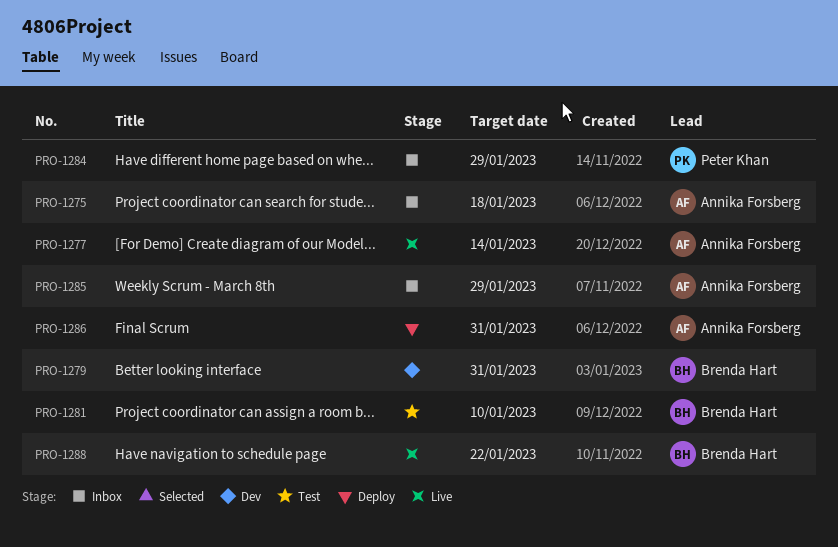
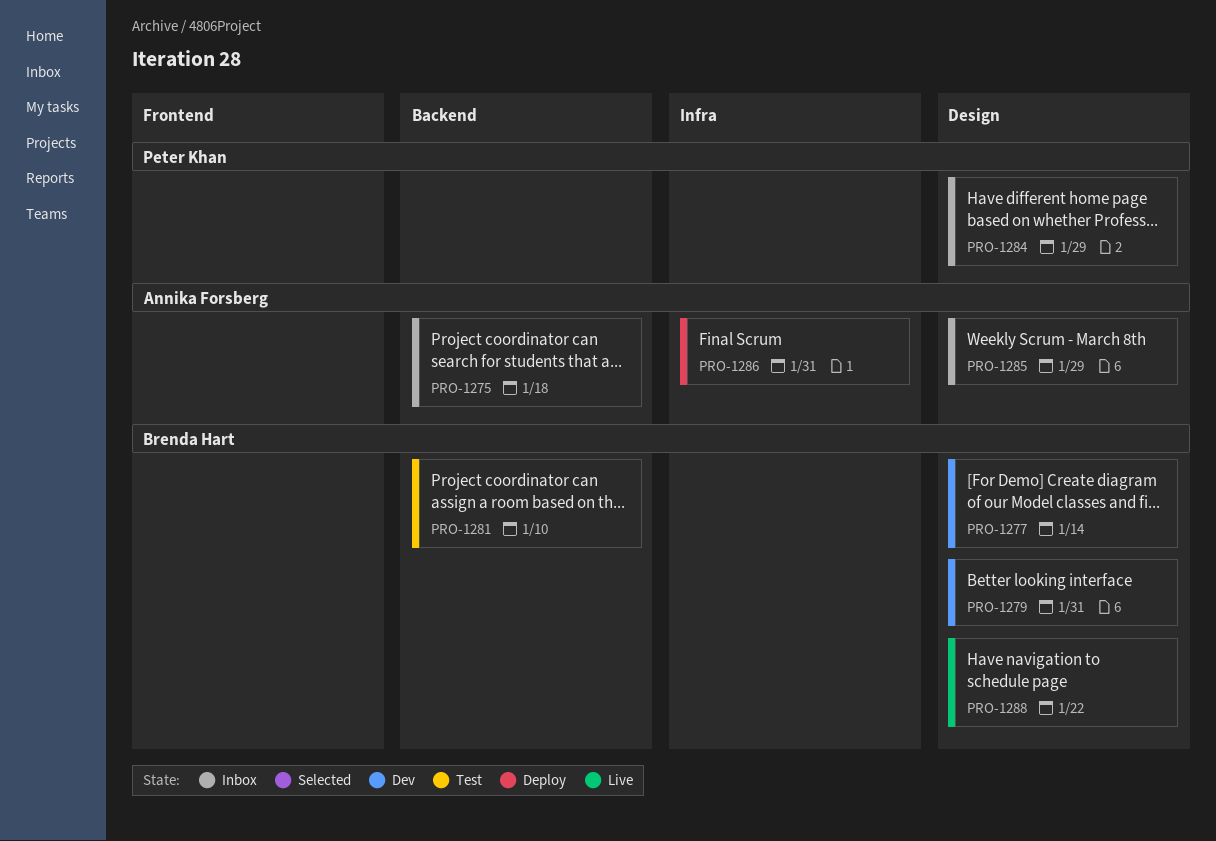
PRO-1277, status: Live -> Dev
PRO-1277, owner: Annika Forsberg -> Brenda Hart

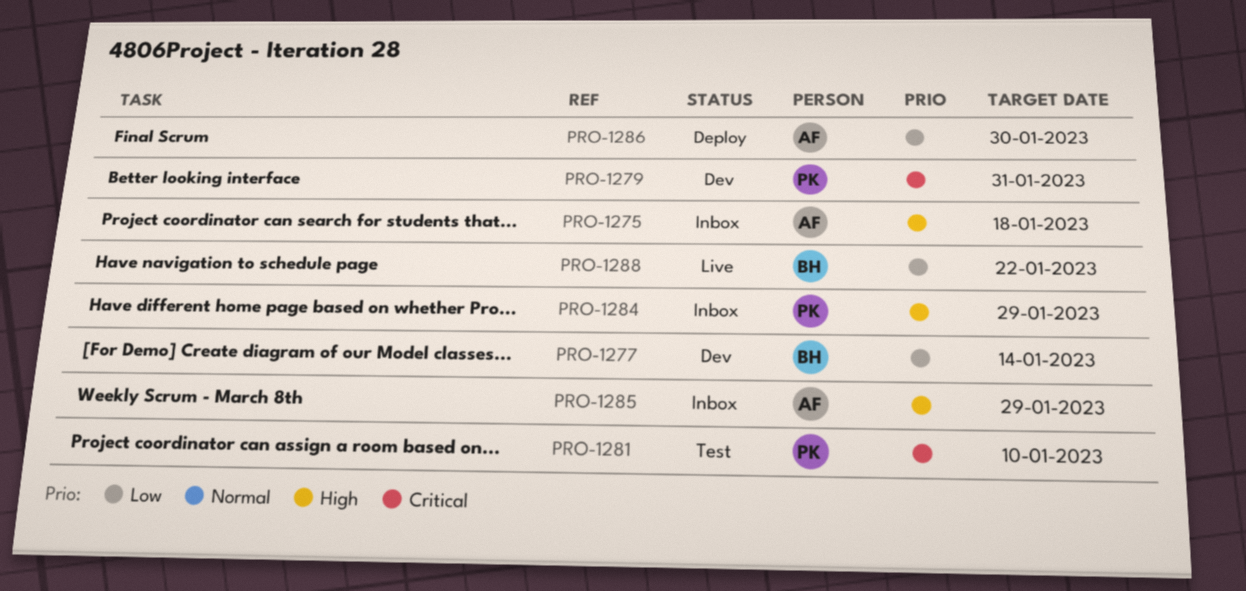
PRO-1279, owner: Brenda Hart -> Peter Khan
PRO-1281, owner: Brenda Hart -> Peter Khan
PRO-1286, due: Jan 31 -> Jan 30

